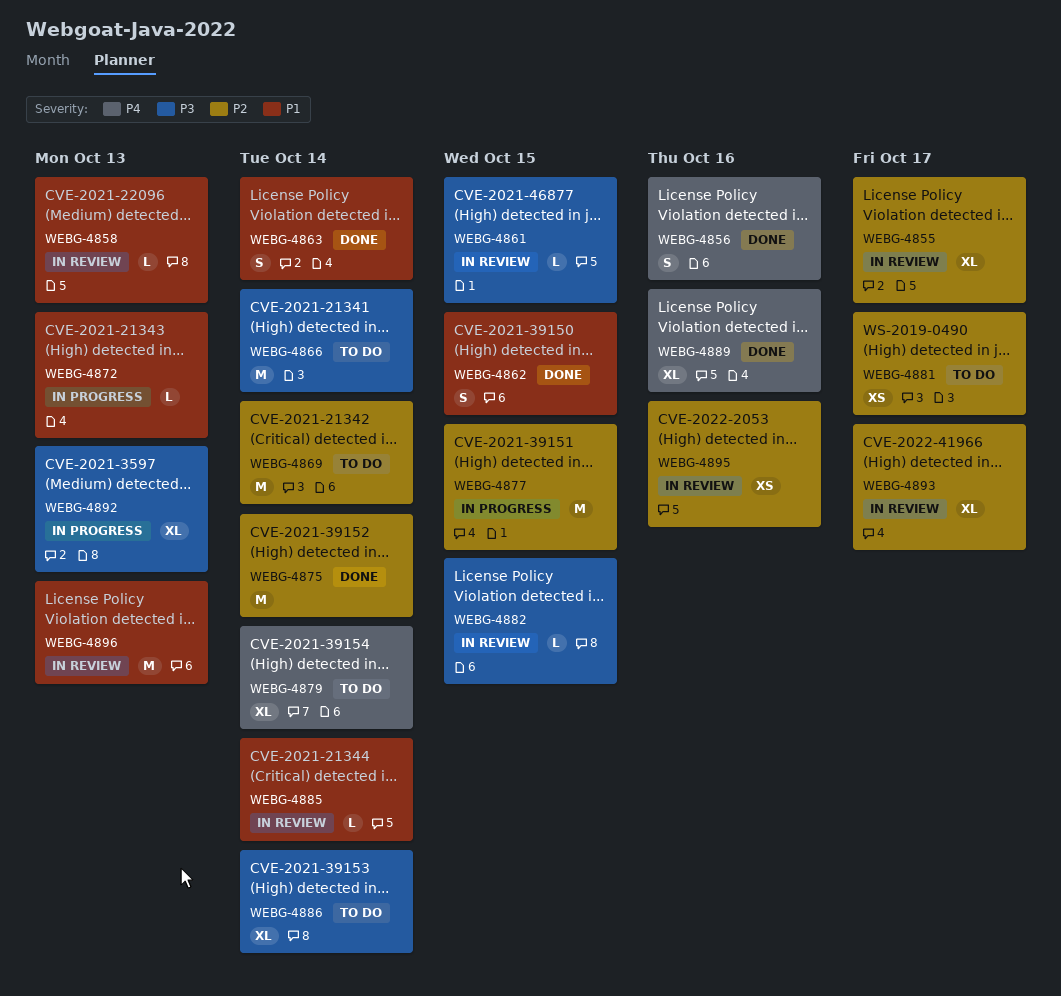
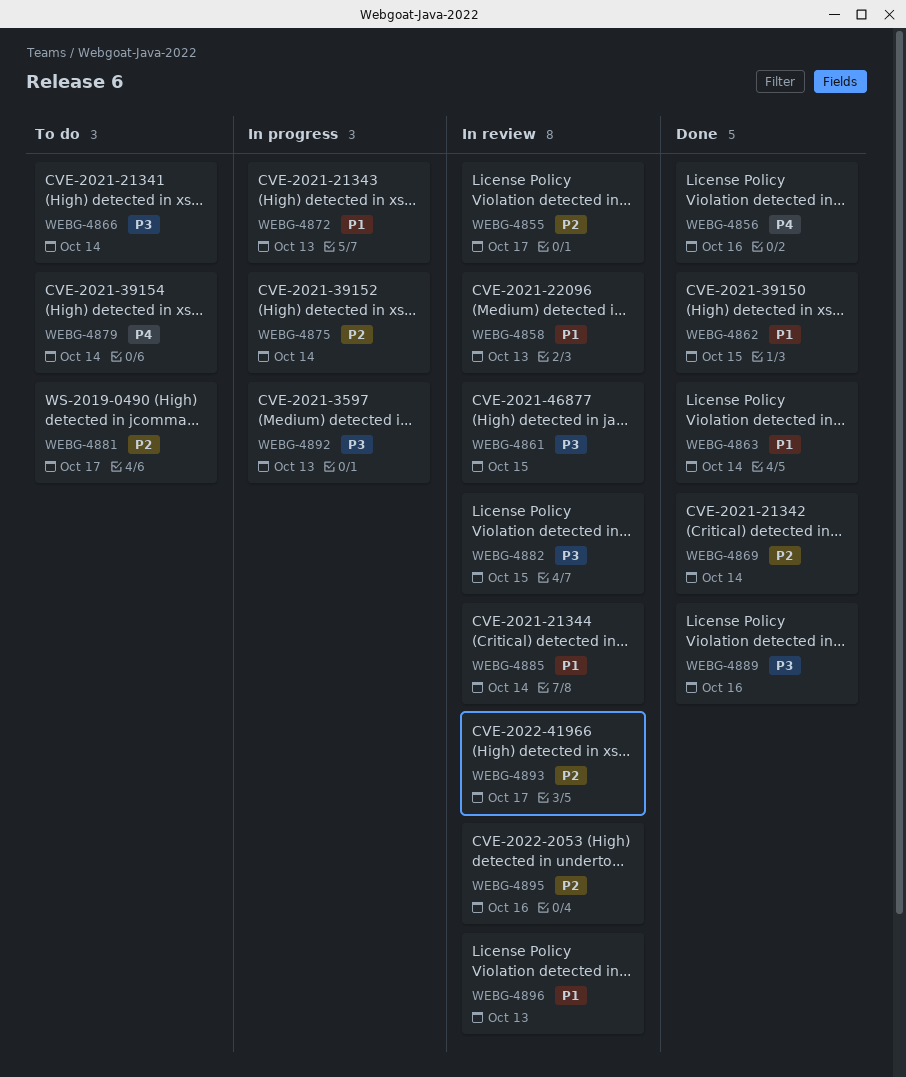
WEBG-4869, status: To do -> Done
WEBG-4875, status: Done -> In progress
WEBG-4877: present -> none
WEBG-4886: present -> none
WEBG-4889, priority: P4 -> P3

